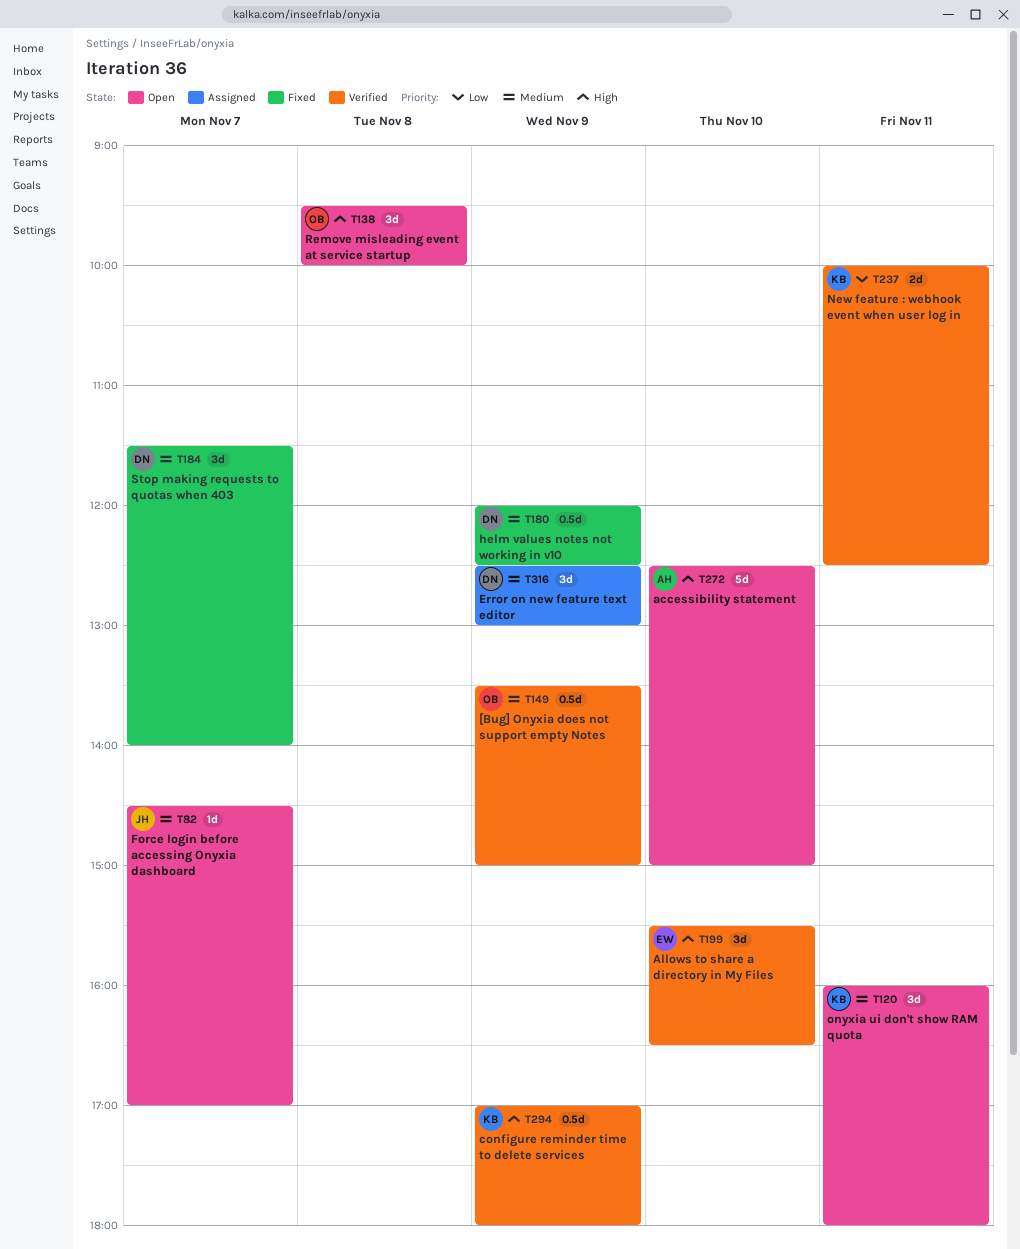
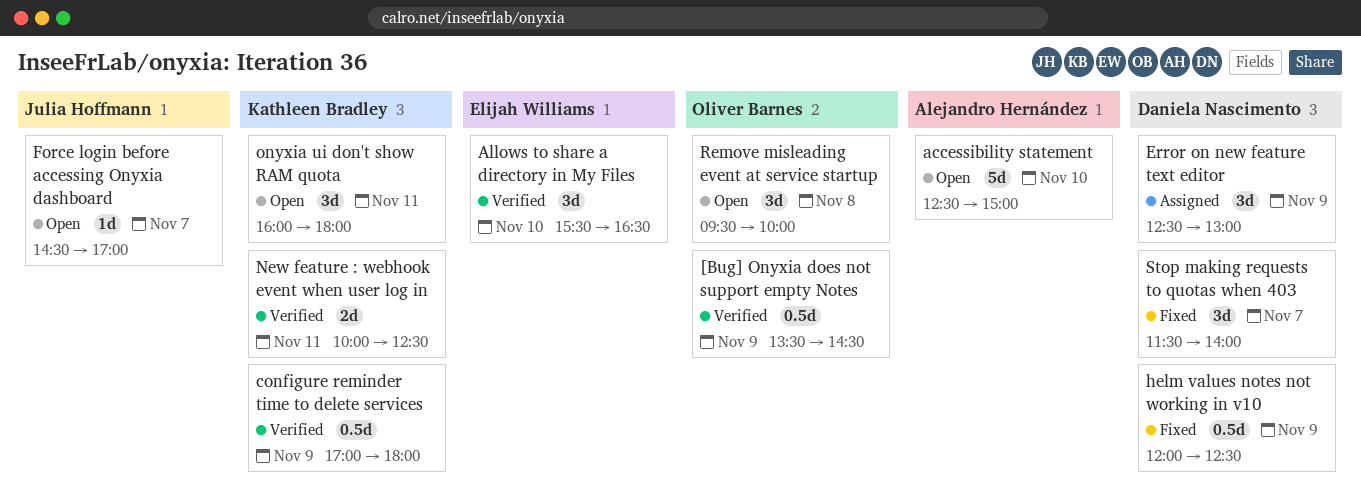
[Bug] Onyxia does not support empty Notes, ends: 15:00 -> 14:30

